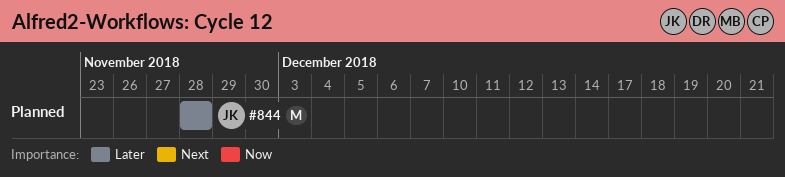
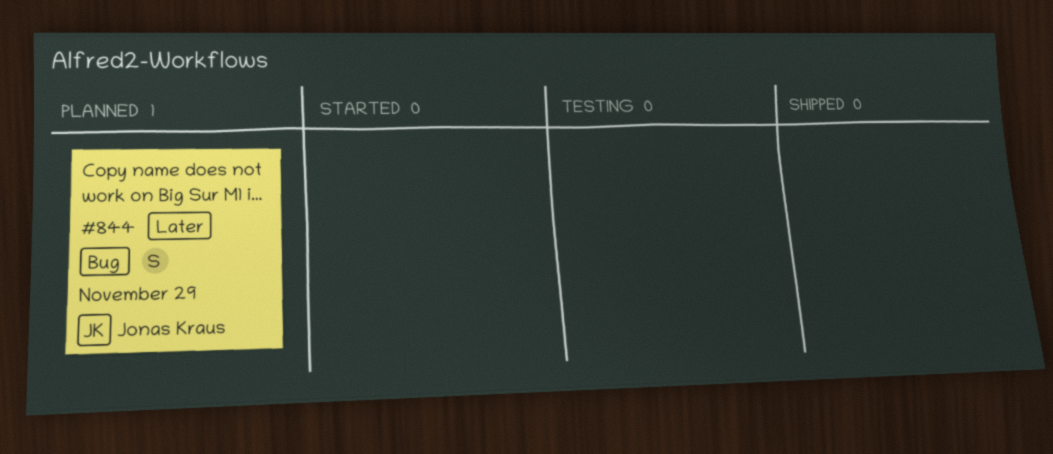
#844, estimate: M -> S
#844, due: Nov 28 -> Nov 29

